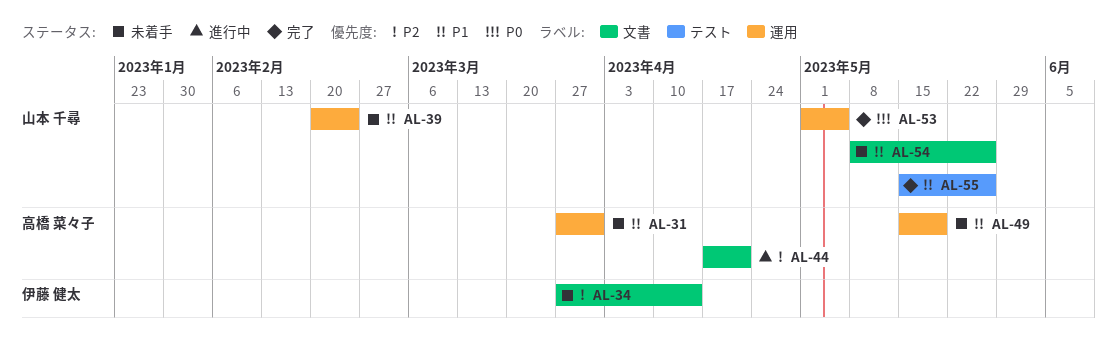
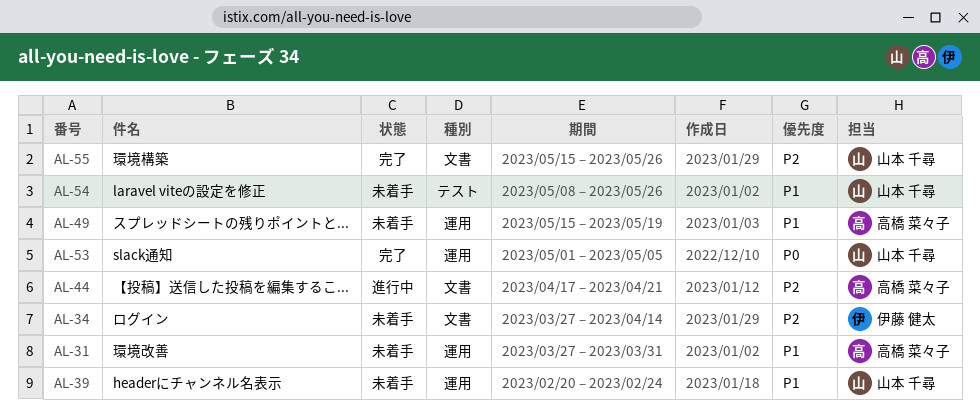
AL-54, label: 文書 -> テスト
AL-55, priority: P1 -> P2
AL-55, label: テスト -> 文書

